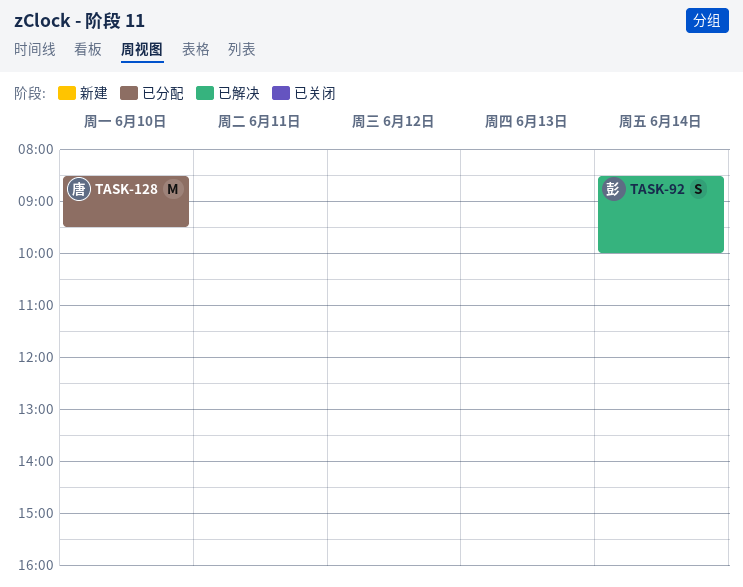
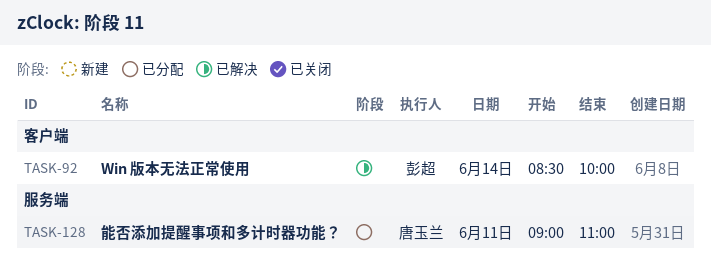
TASK-128, day: Jun 10 -> Jun 11
TASK-128, begins: 08:30 -> 09:00
TASK-128, ends: 09:30 -> 11:00

